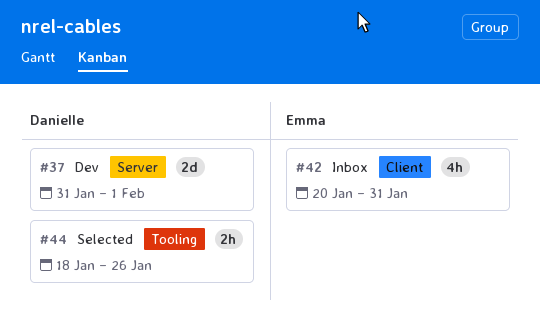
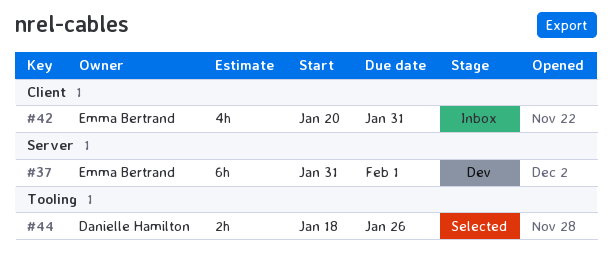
#37, owner: Danielle Hamilton -> Emma Bertrand
#37, estimate: 2d -> 6h

